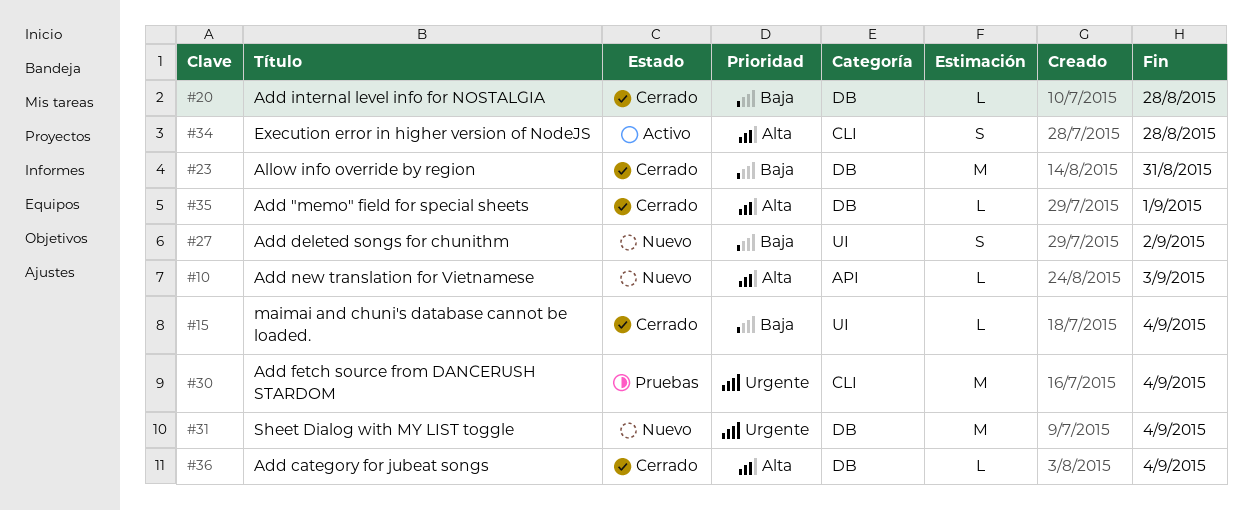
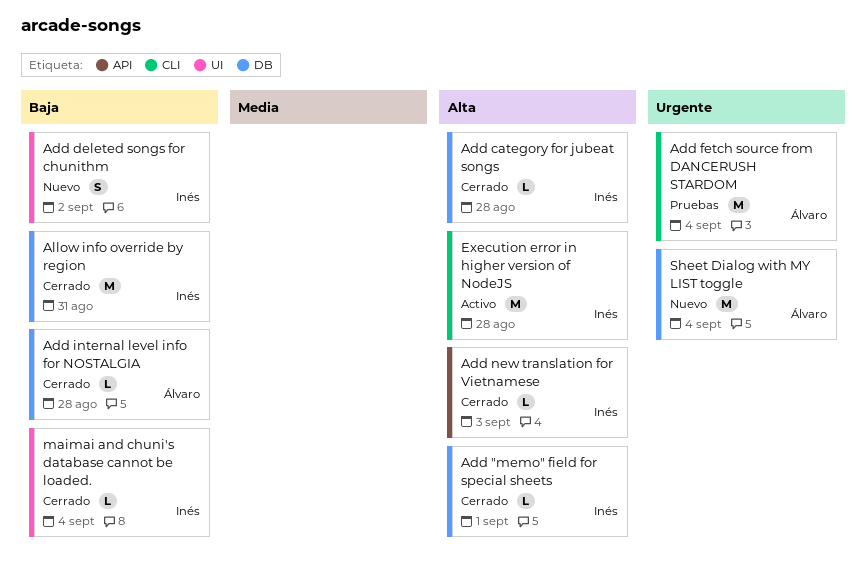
Add category for jubeat songs, due: Sep 4 -> Aug 28
Add new translation for Vietnamese, status: Nuevo -> Cerrado
Execution error in higher version of NodeJS, estimate: S -> M

